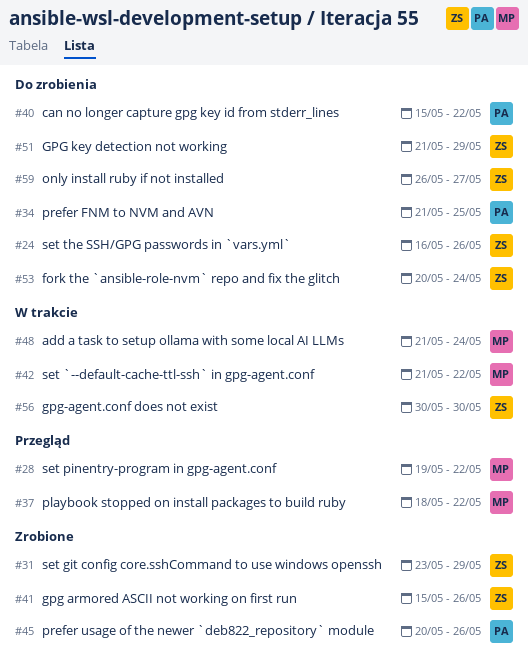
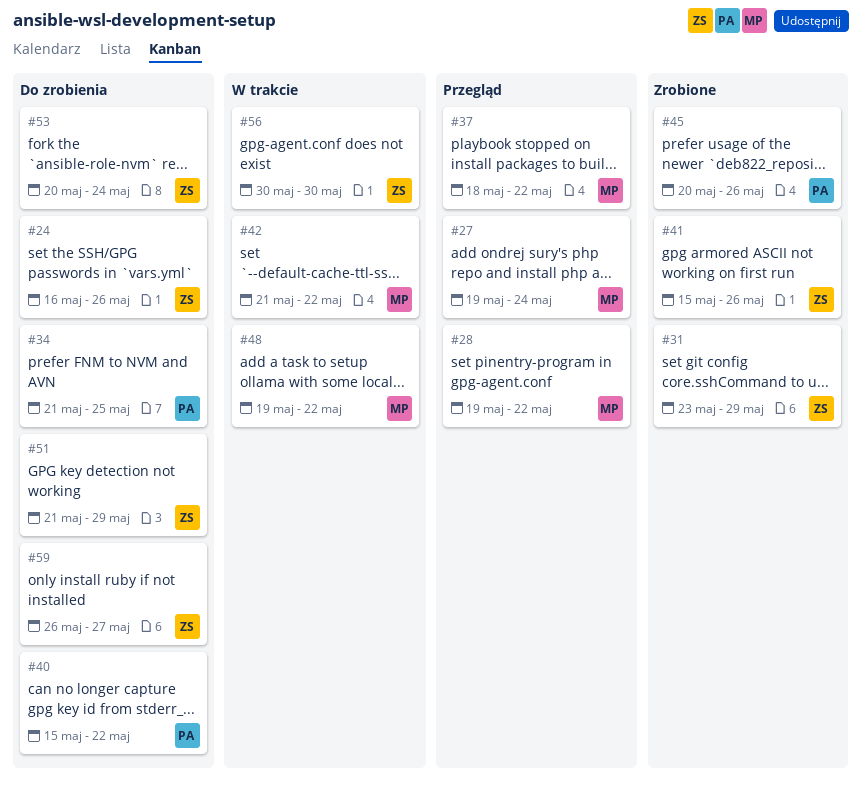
#27: none -> present
#48, start: May 21 -> May 19
#48, due: May 24 -> May 22

